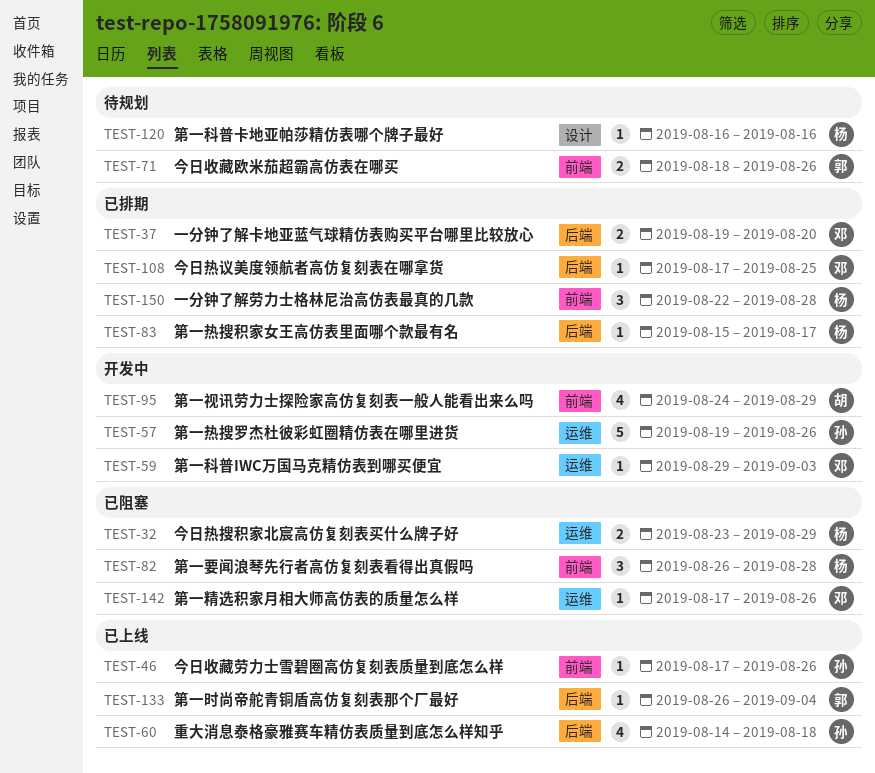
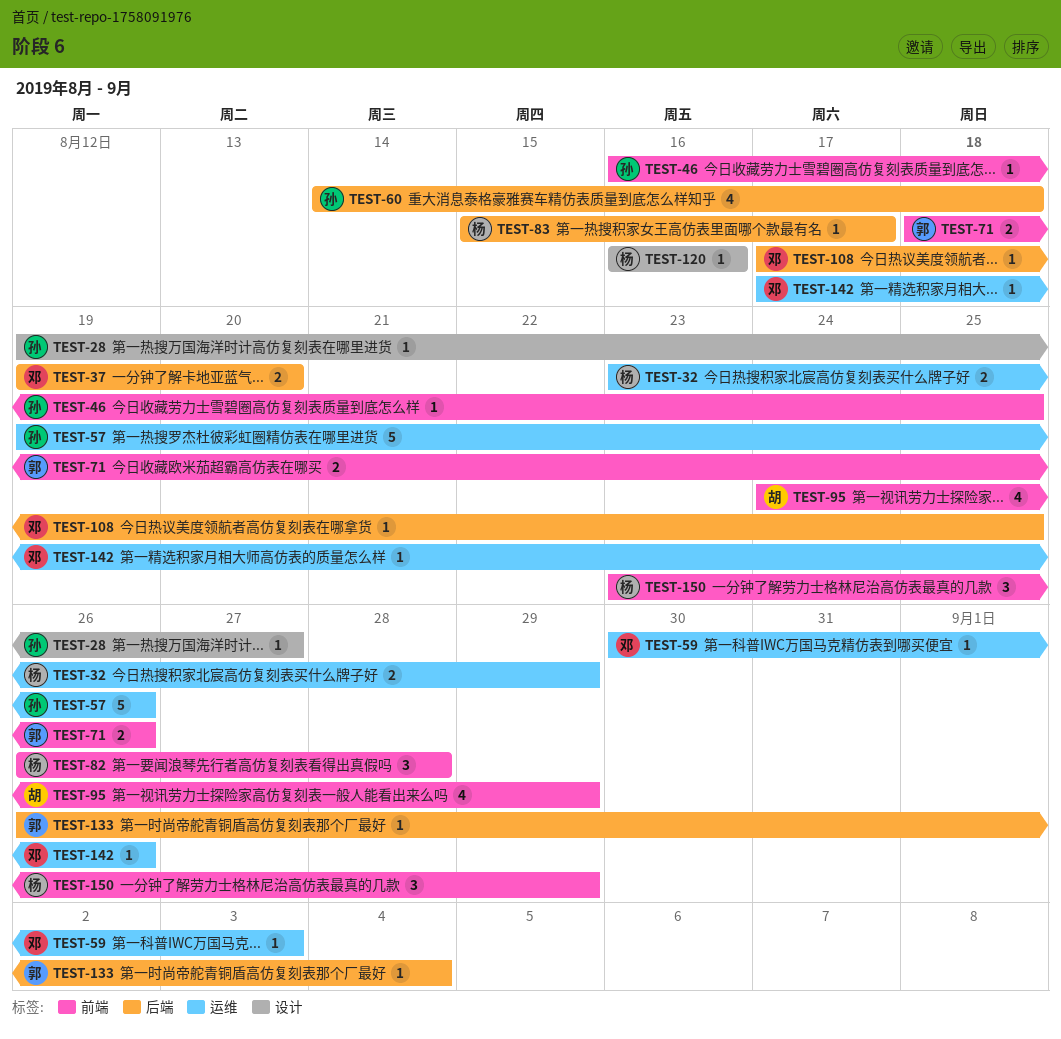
TEST-28: none -> present
TEST-46, start: Aug 17 -> Aug 16
TEST-46, due: Aug 26 -> Aug 25
TEST-59, start: Aug 29 -> Aug 30
TEST-150, start: Aug 22 -> Aug 23
TEST-150, due: Aug 28 -> Aug 29

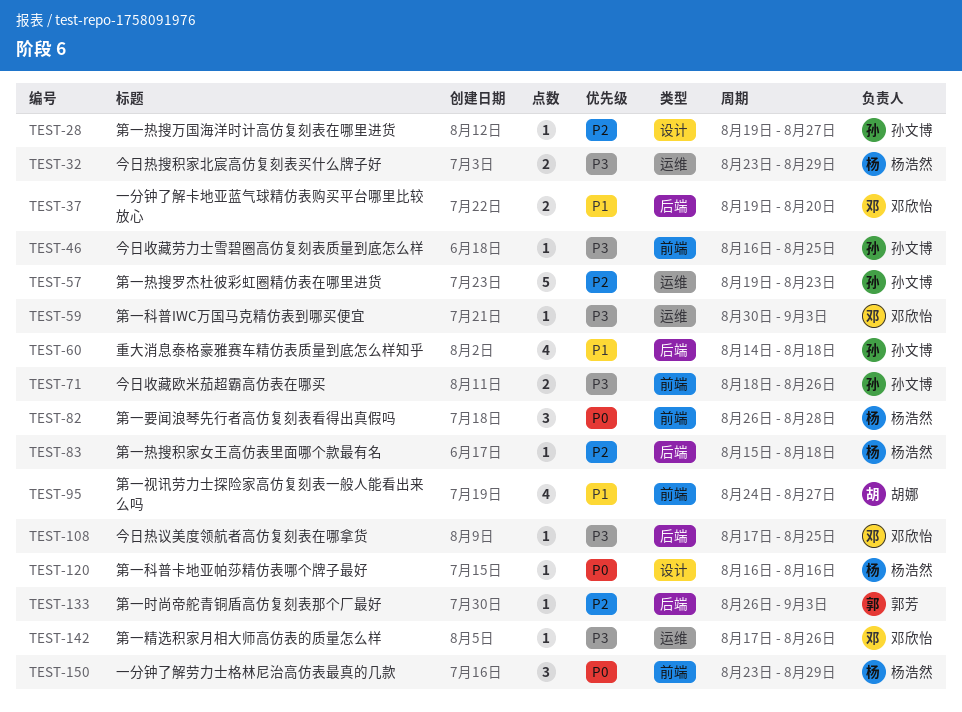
TEST-57, due: Aug 26 -> Aug 23
TEST-71, owner: 郭芳 -> 孙文博
TEST-83, due: Aug 17 -> Aug 18
TEST-95, due: Aug 29 -> Aug 27
TEST-133, due: Sep 4 -> Sep 3

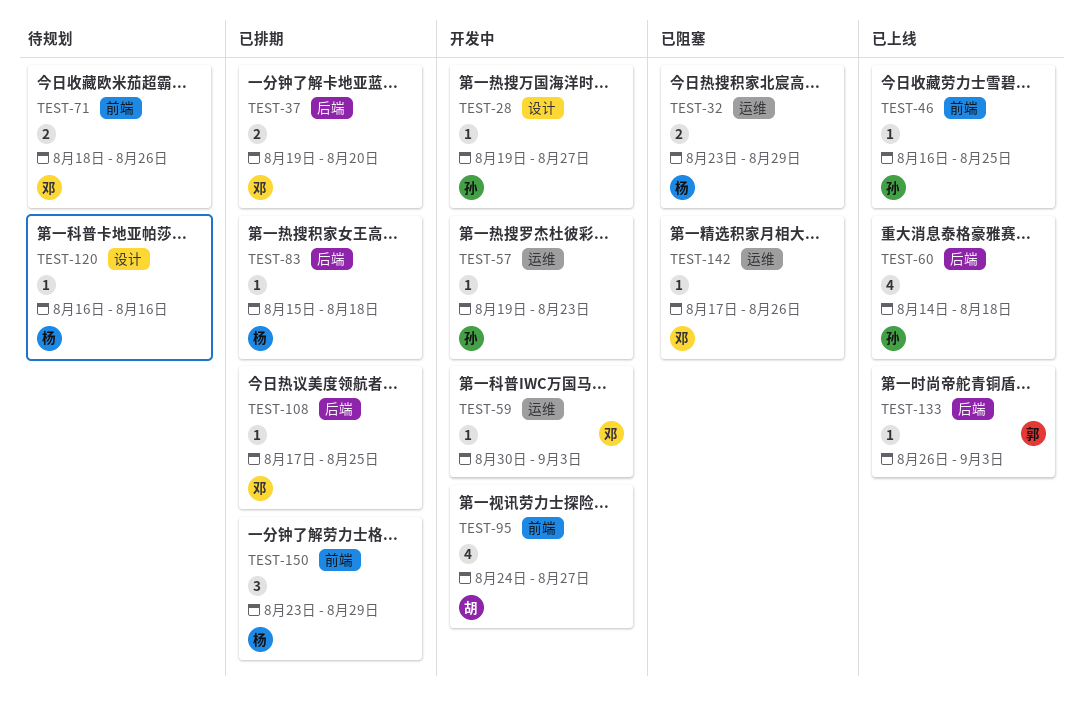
TEST-57, estimate: 5 -> 1
TEST-71, owner: 孙文博 -> 邓欣怡
TEST-82: present -> none

